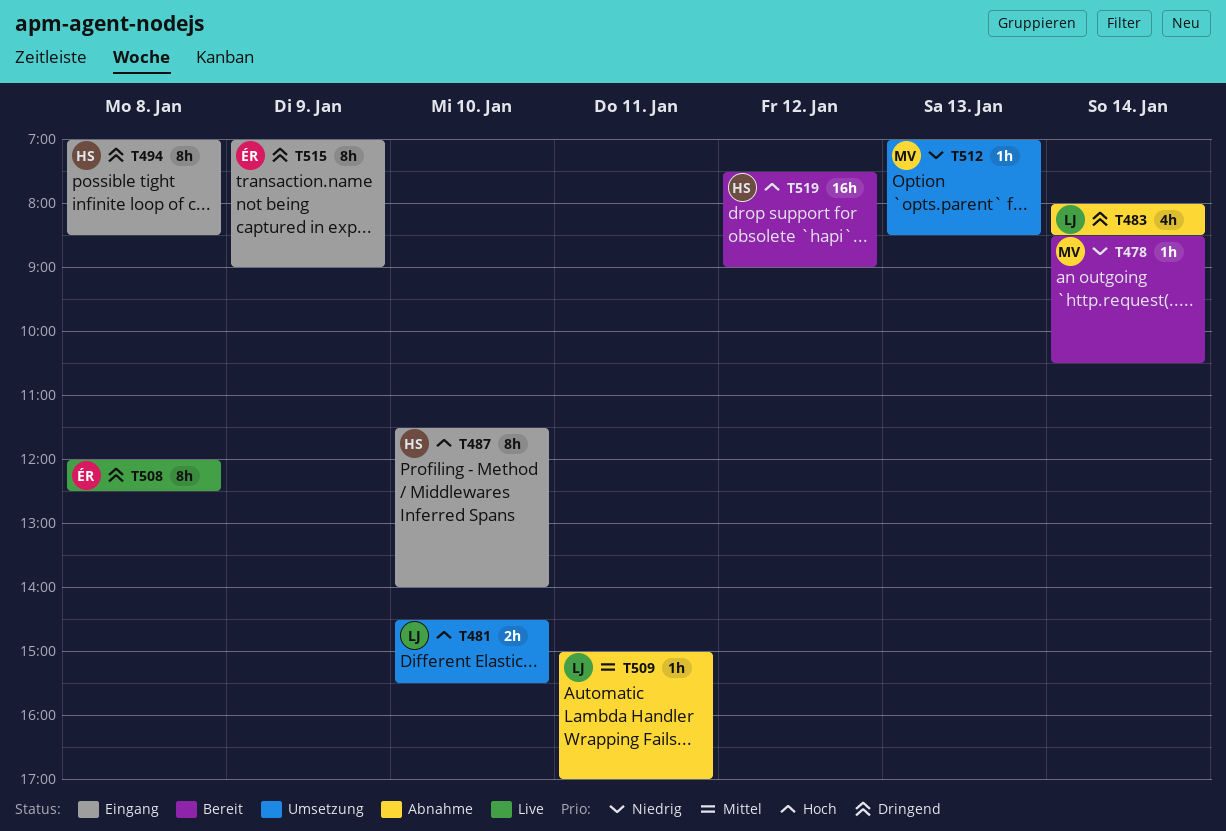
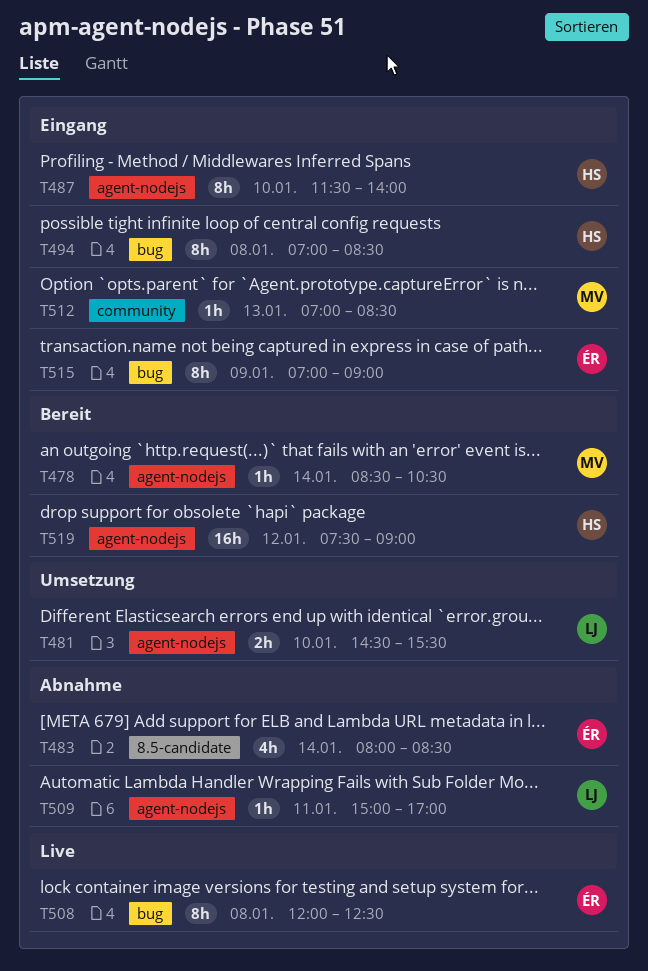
T483, owner: LJ -> ÉR
T512, status: Umsetzung -> Eingang

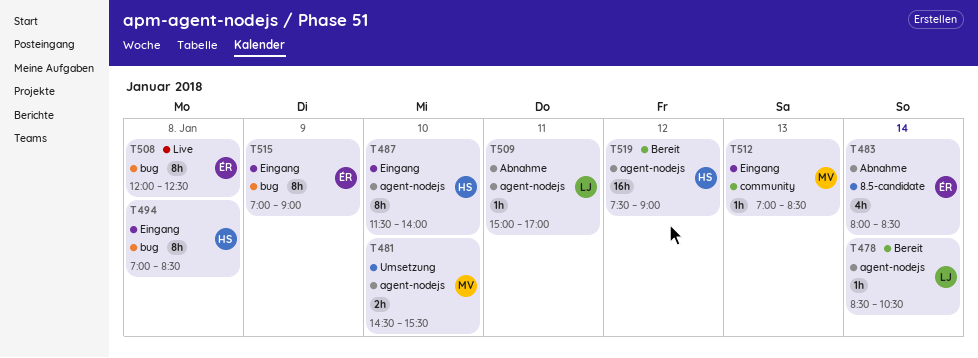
T478, owner: MV -> LJ
T481, owner: LJ -> MV

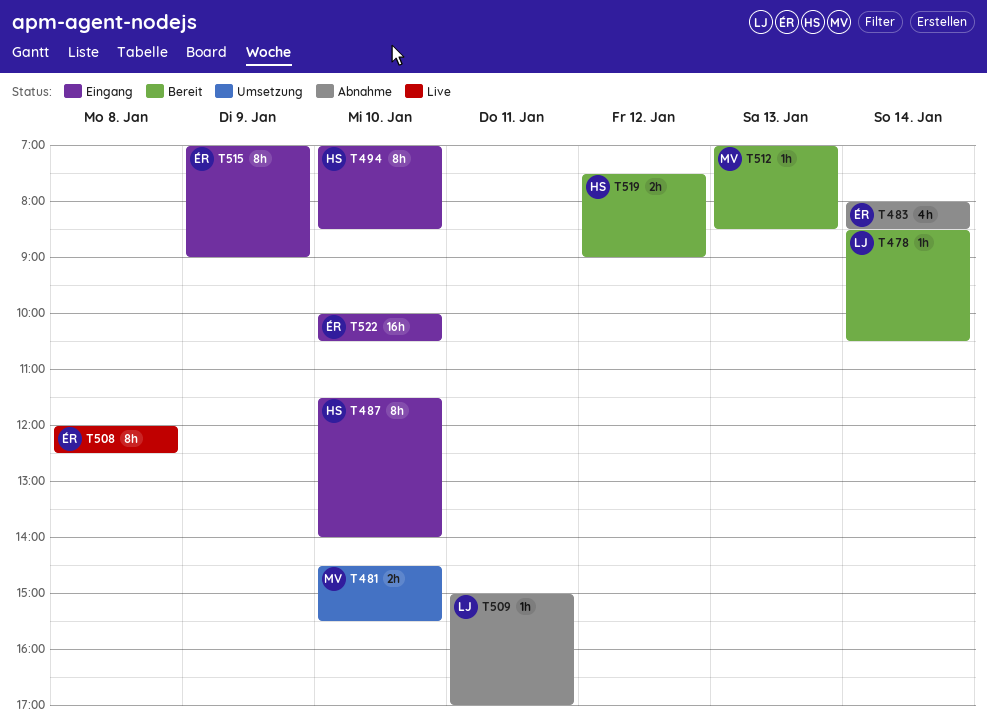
T494, day: Jan 8 -> Jan 10
T512, status: Eingang -> Bereit
T519, estimate: 16h -> 2h
T522: none -> present

